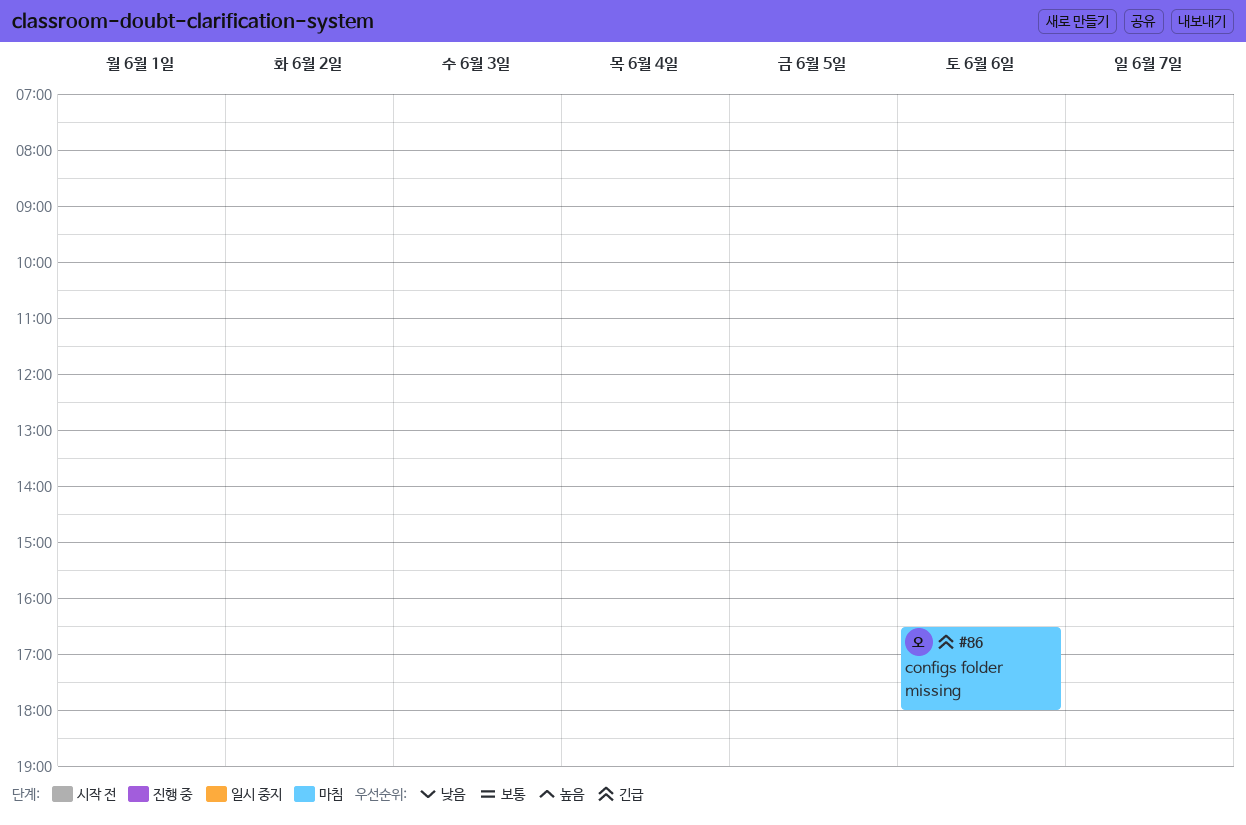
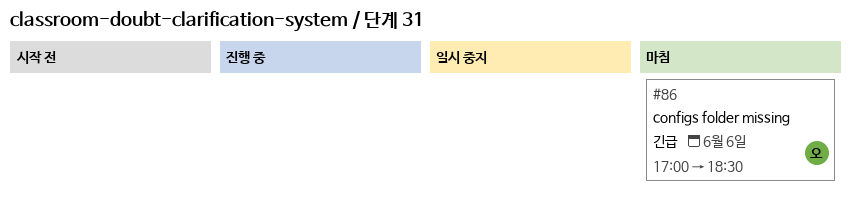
#86, begins: 16:30 -> 17:00
#86, ends: 18:00 -> 18:30

